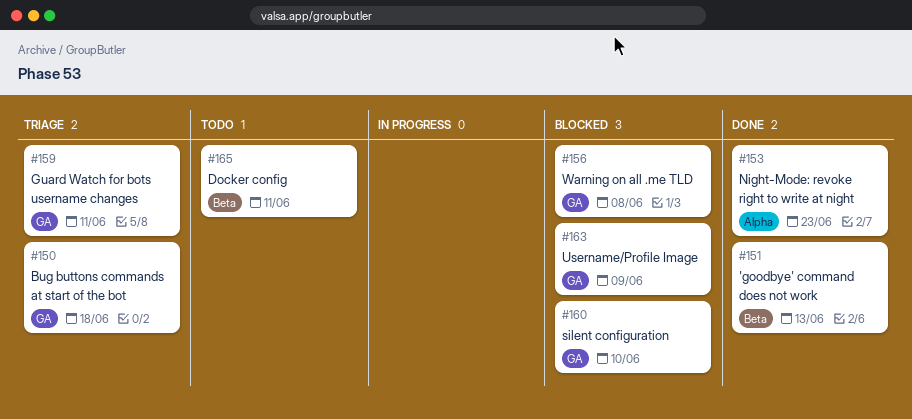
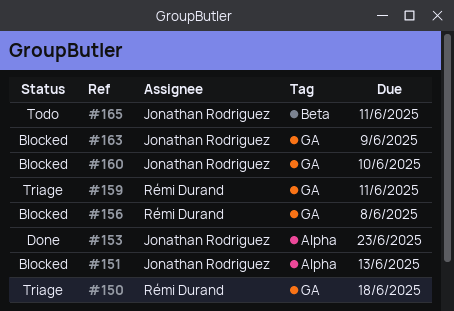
#151, status: Done -> Blocked
#151, label: Beta -> Alpha

